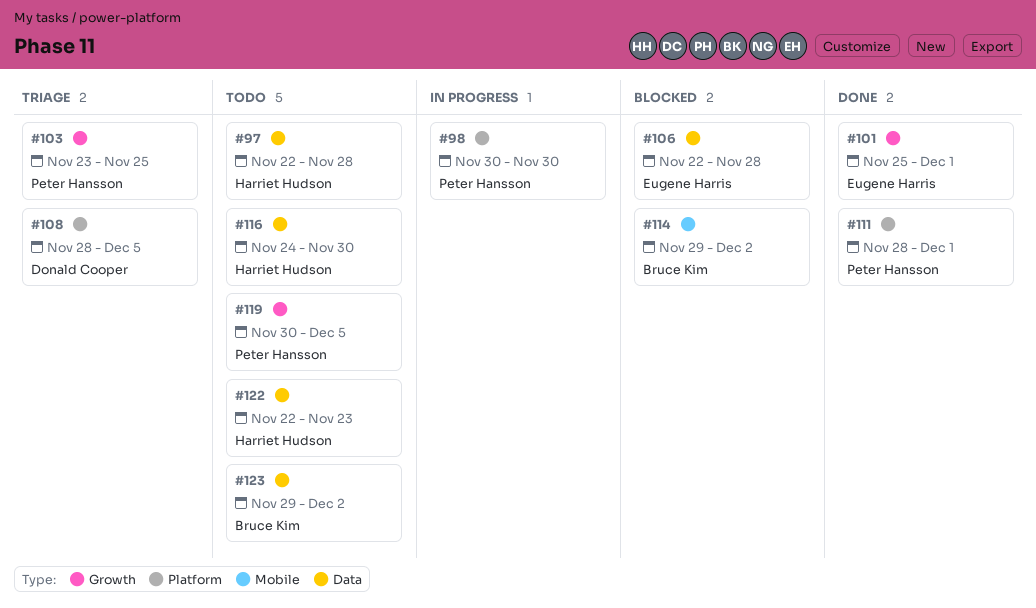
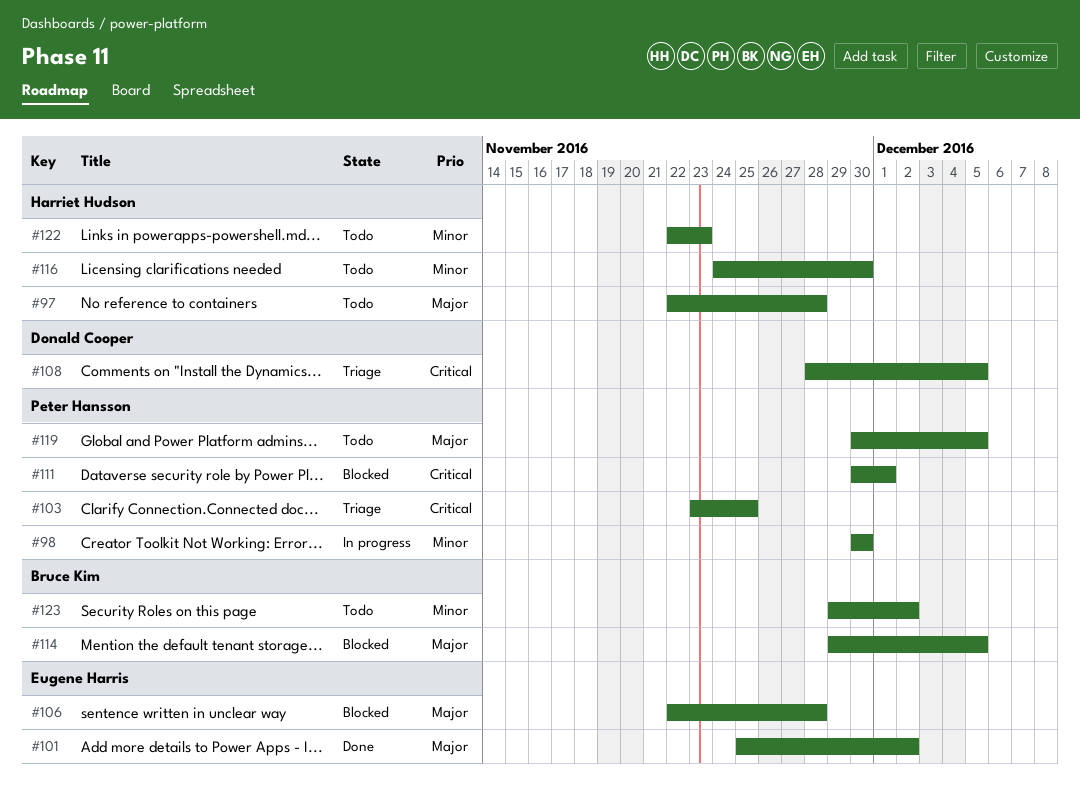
#101, due: Dec 1 -> Dec 2
#111, status: Done -> Blocked
#111, start: Nov 28 -> Nov 30
#114, due: Dec 2 -> Dec 5

